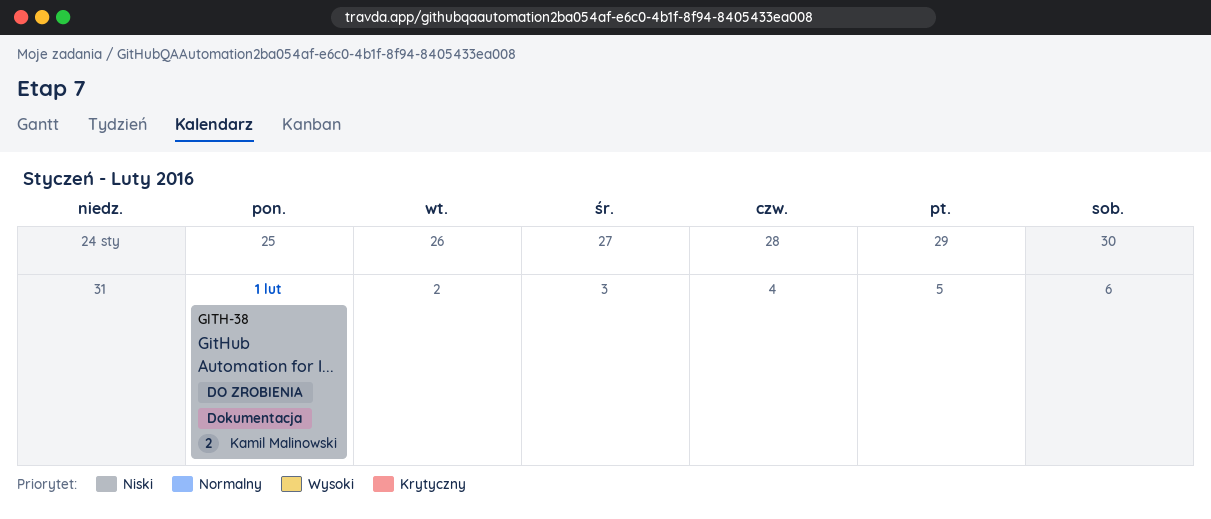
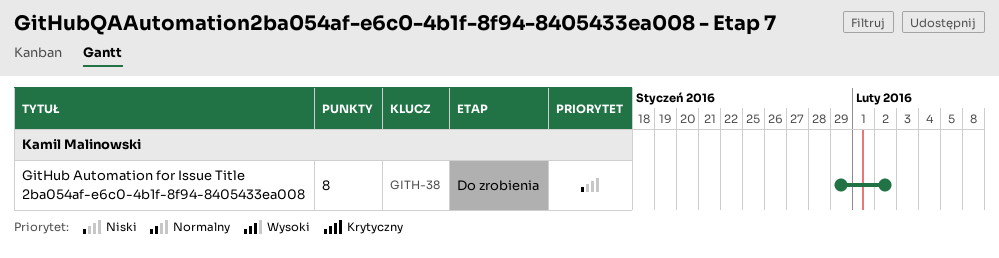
GITH-38, estimate: 2 -> 8
GITH-38, due: Feb 1 -> Feb 2

